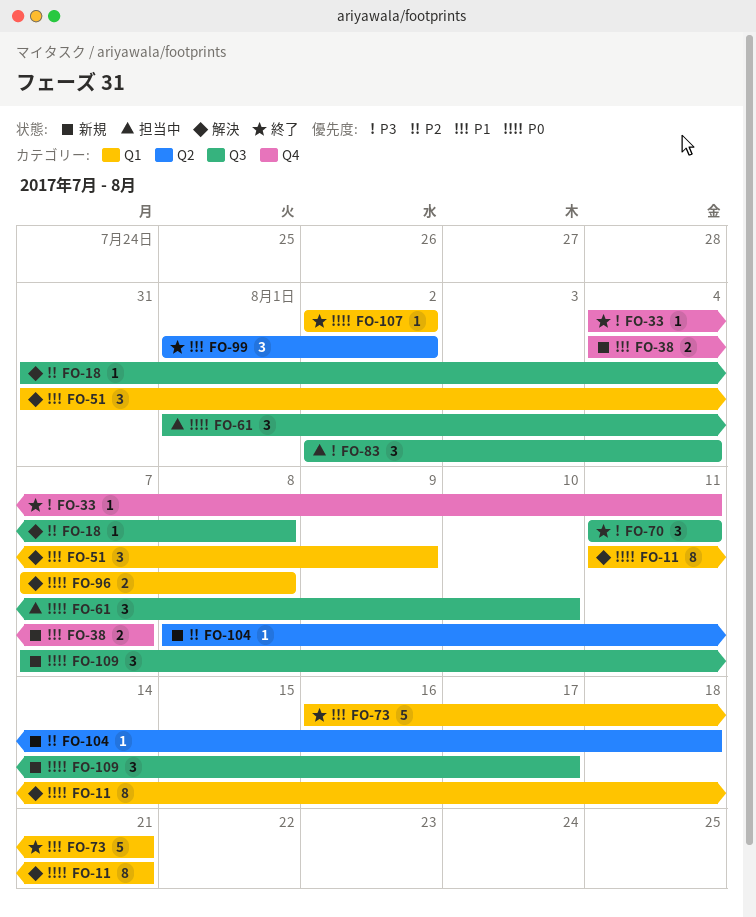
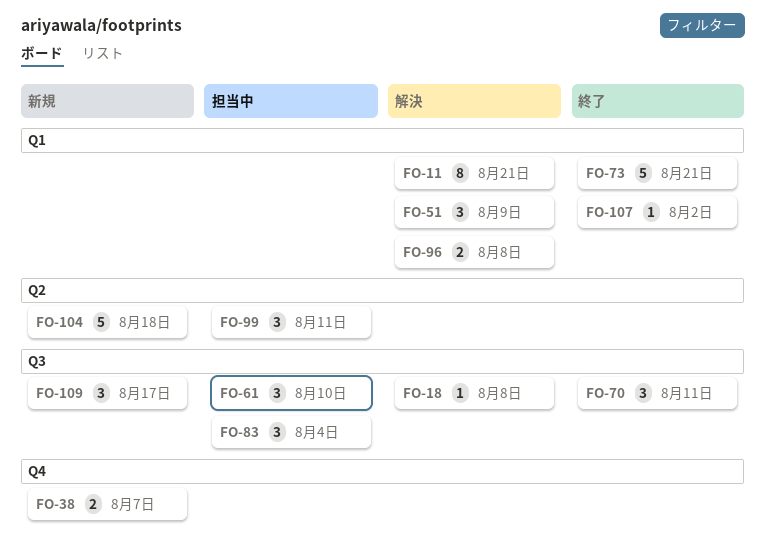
FO-33: present -> none
FO-99, status: 終了 -> 担当中
FO-99, due: Aug 2 -> Aug 11
FO-104, estimate: 1 -> 5

